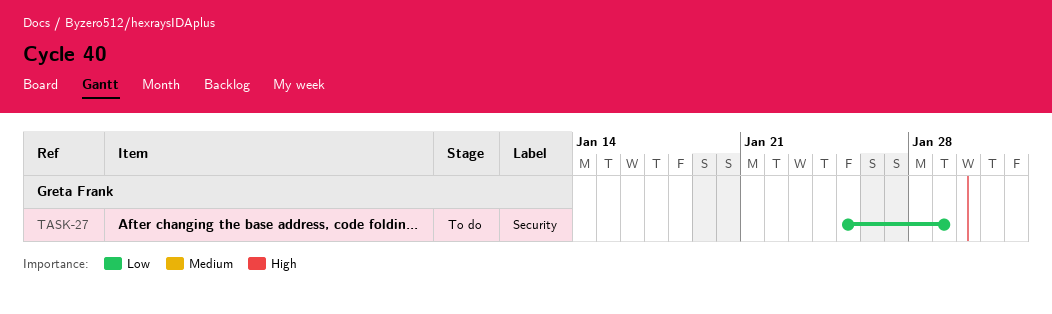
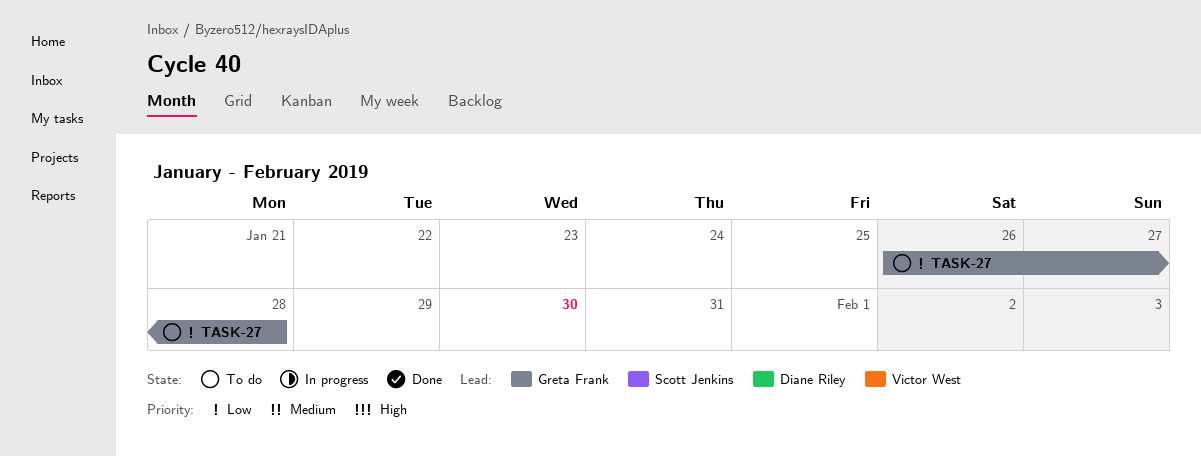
TASK-27, start: Jan 25 -> Jan 26
TASK-27, due: Jan 29 -> Jan 28

